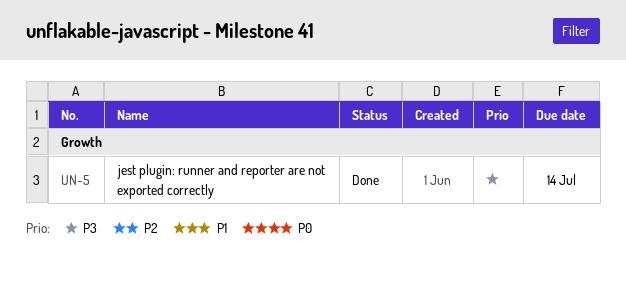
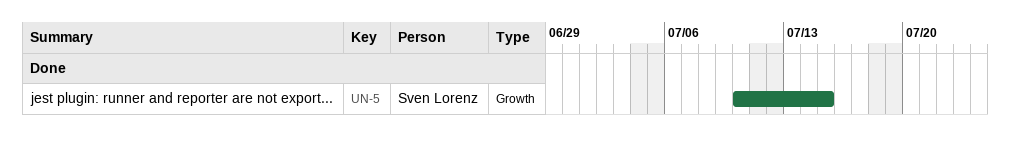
UN-5, due: Jul 14 -> Jul 15

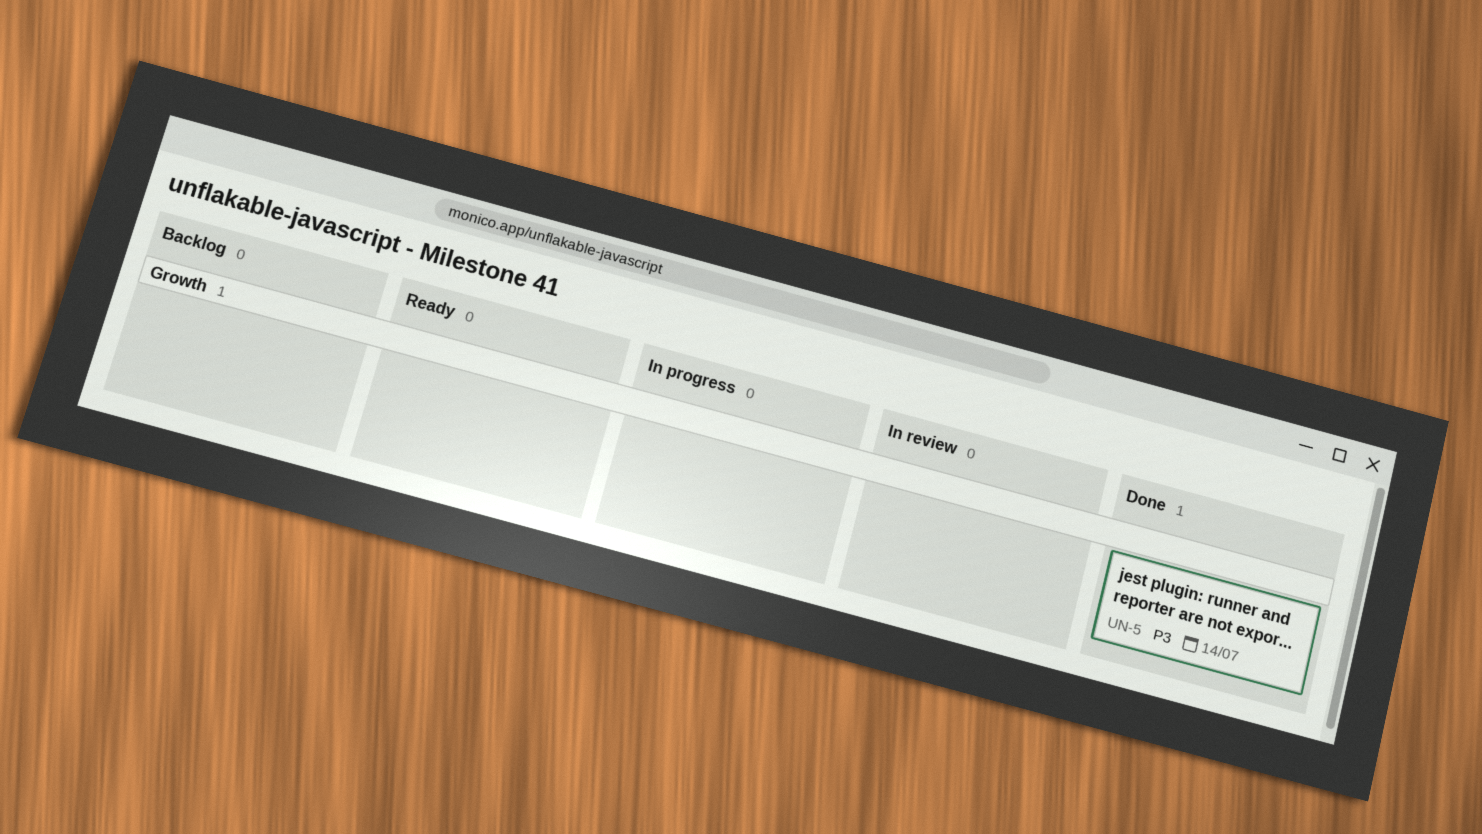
UN-5, due: Jul 15 -> Jul 14

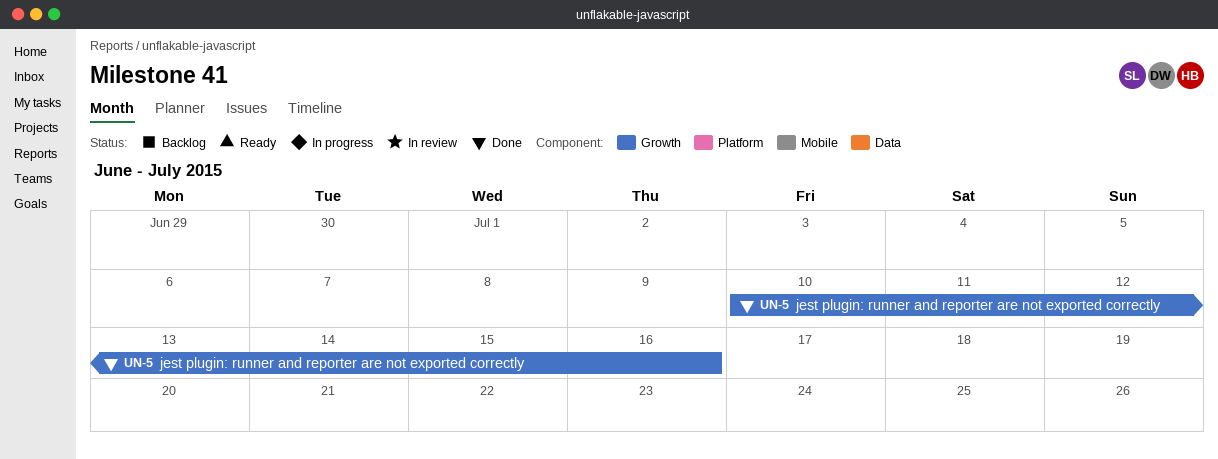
UN-5, due: Jul 14 -> Jul 16

